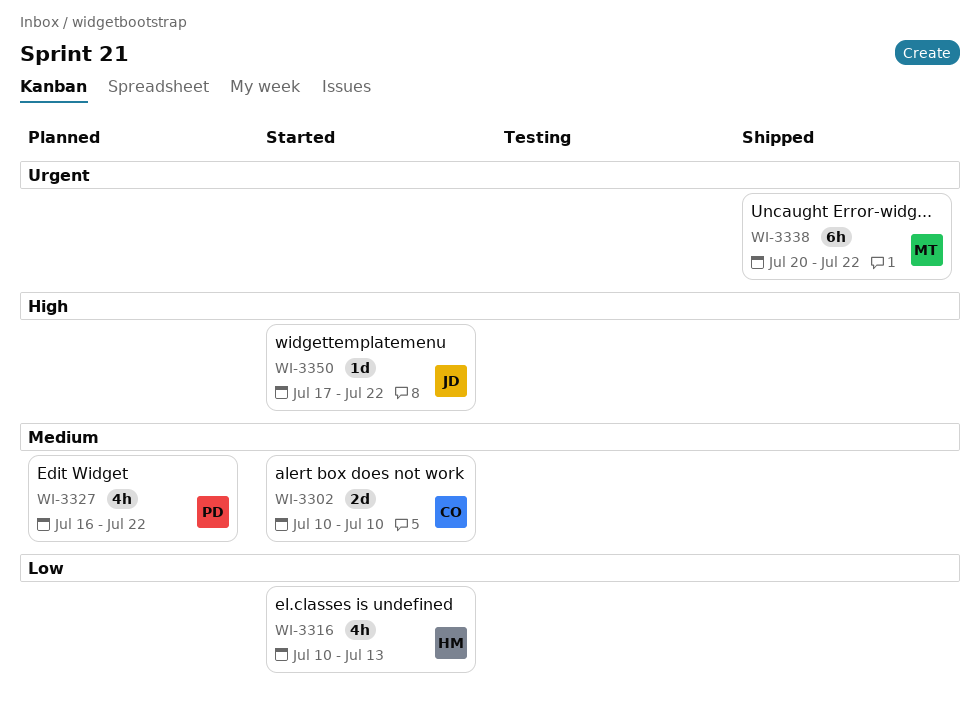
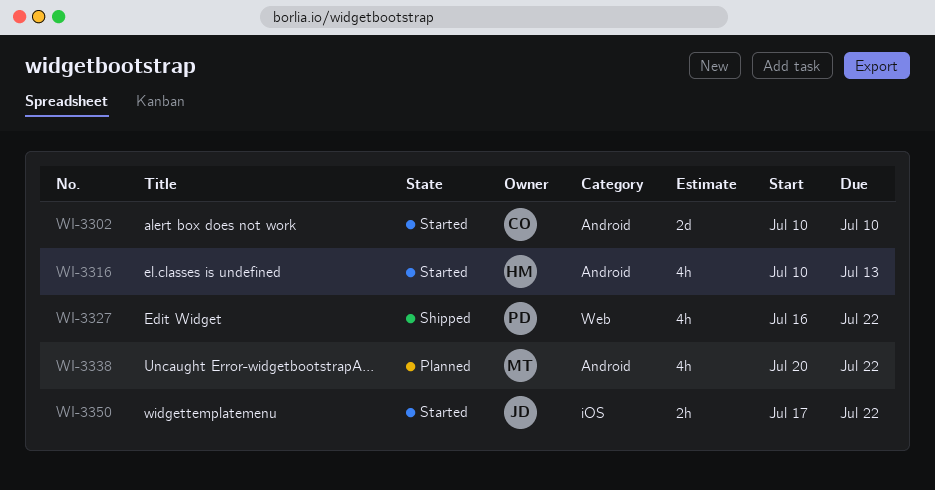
WI-3327, status: Planned -> Shipped
WI-3338, status: Shipped -> Planned
WI-3338, estimate: 6h -> 4h
WI-3350, estimate: 1d -> 2h

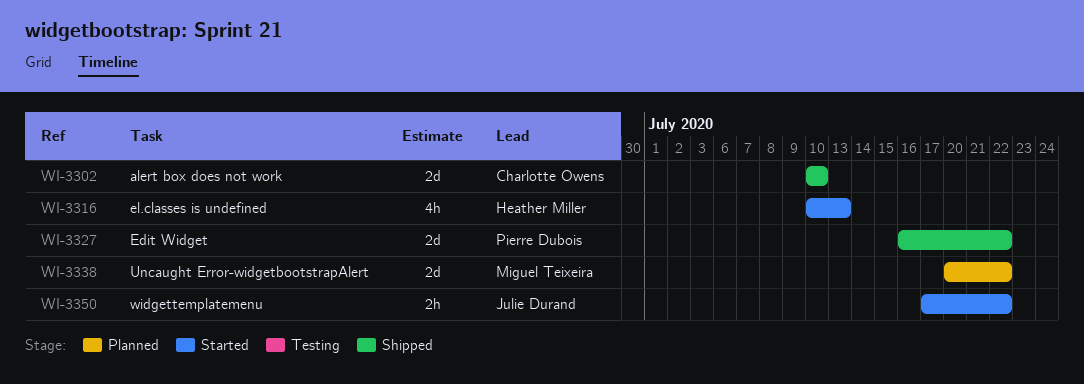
WI-3302, status: Started -> Shipped
WI-3327, estimate: 4h -> 2d
WI-3338, estimate: 4h -> 2d

